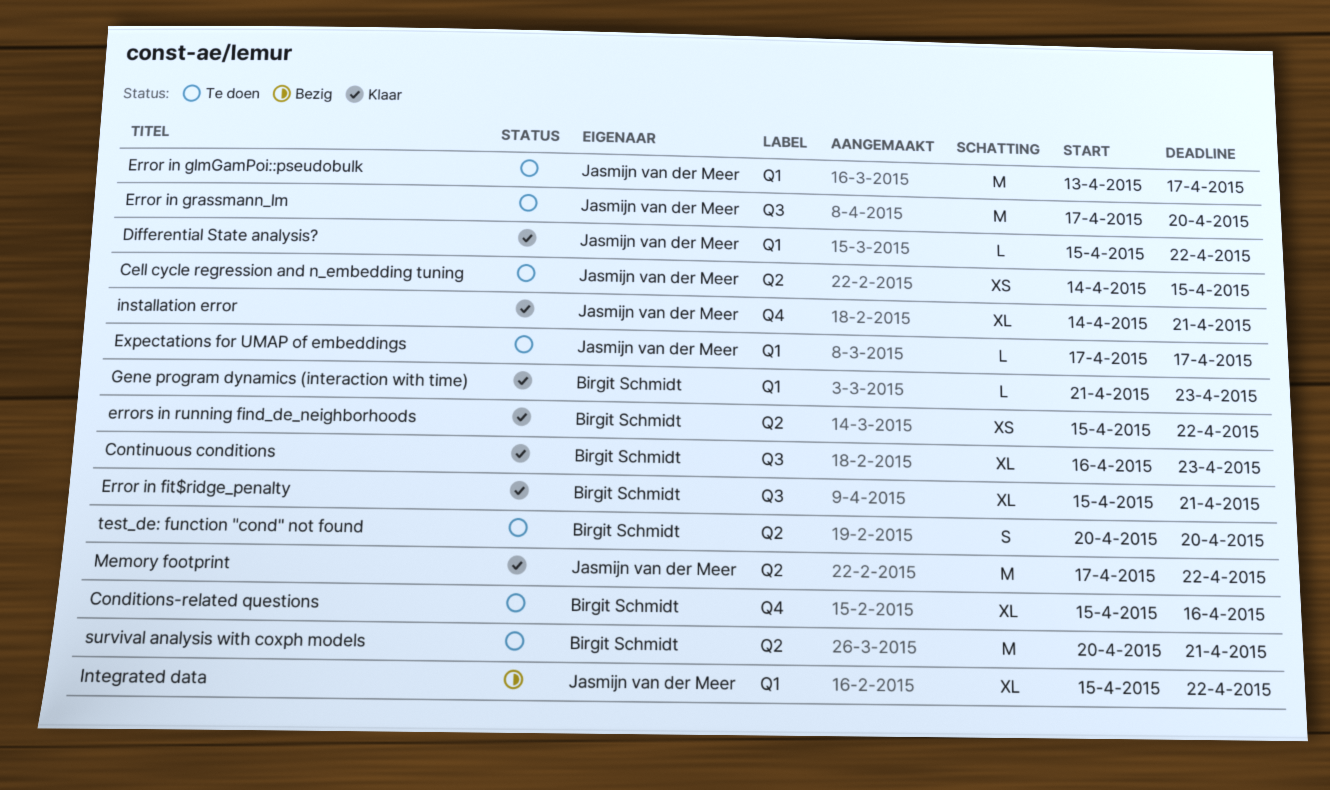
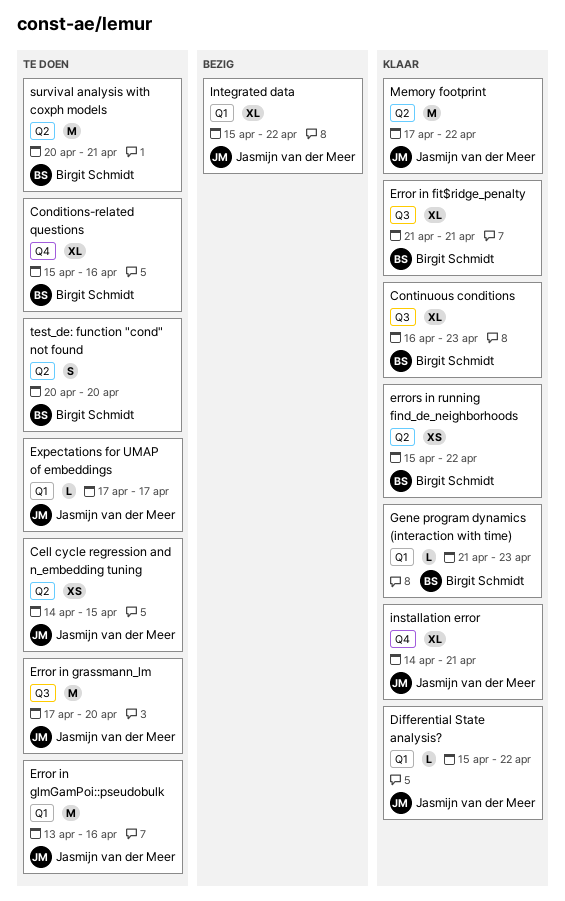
Error in fit$ridge_penalty, start: Apr 15 -> Apr 21
Error in glmGamPoi::pseudobulk, due: Apr 17 -> Apr 16

